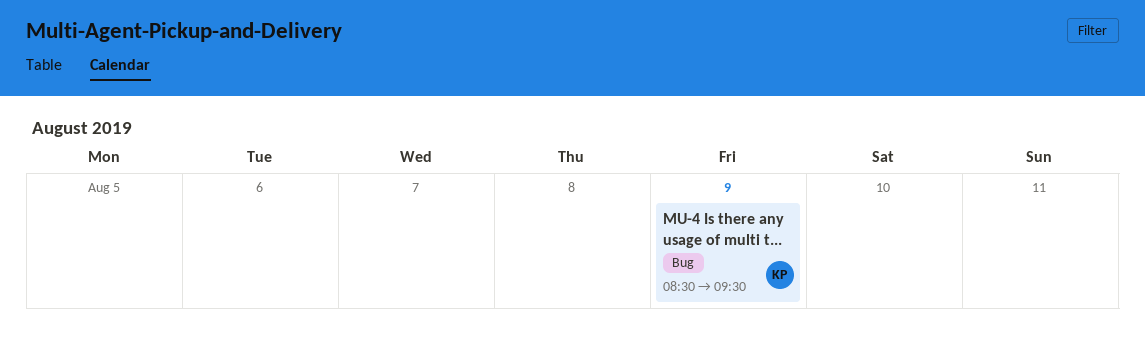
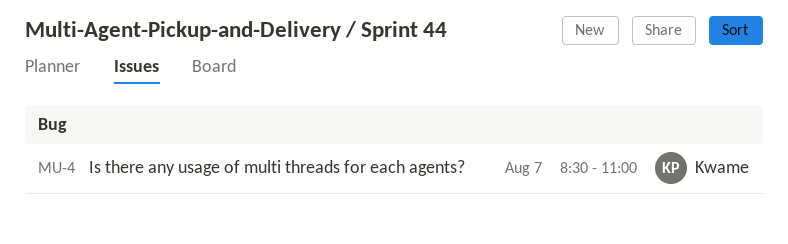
MU-4, day: Aug 9 -> Aug 7
MU-4, ends: 09:30 -> 11:00

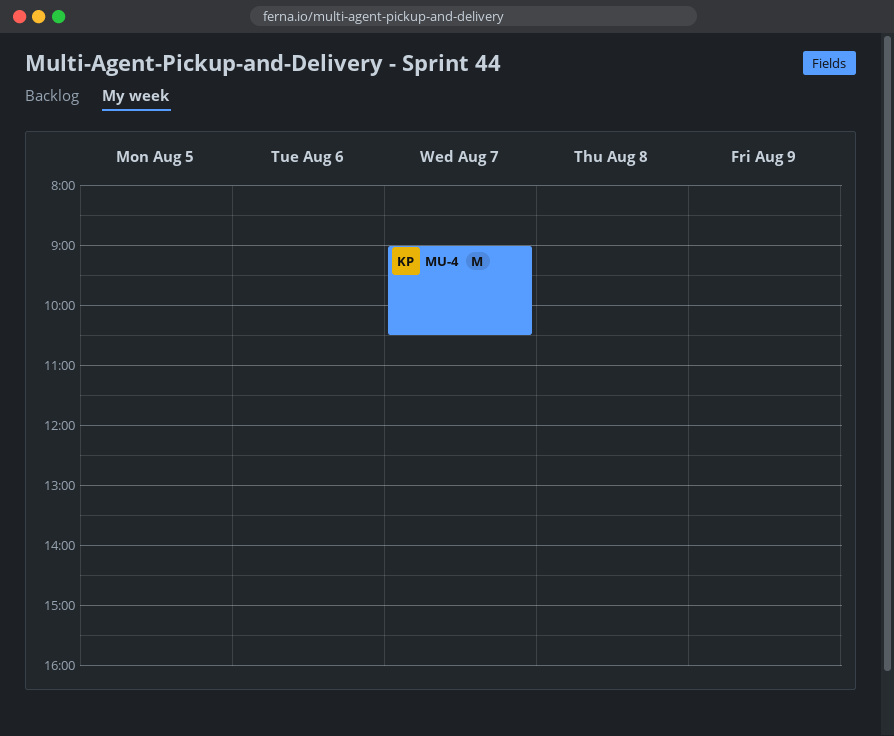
MU-4, begins: 08:30 -> 09:00
MU-4, ends: 11:00 -> 10:30

